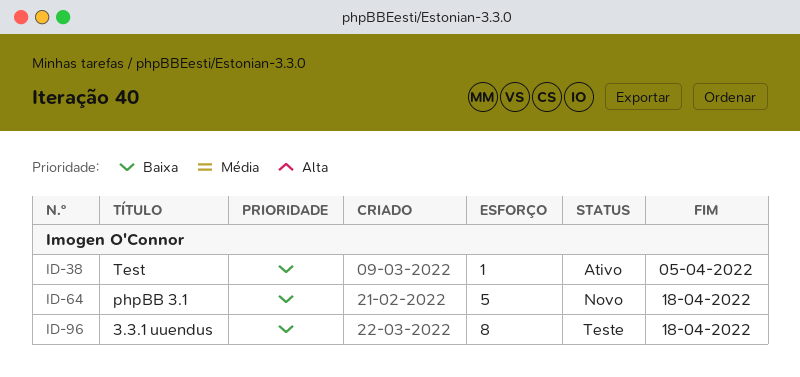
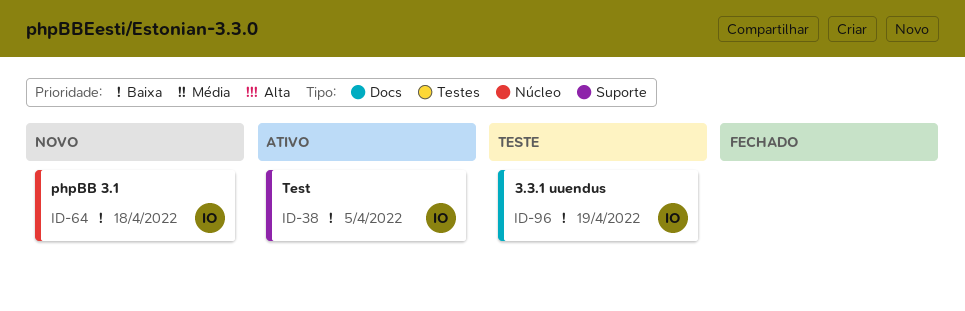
ID-96, due: Apr 18 -> Apr 19

